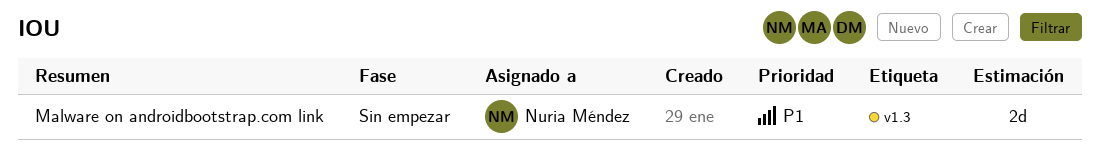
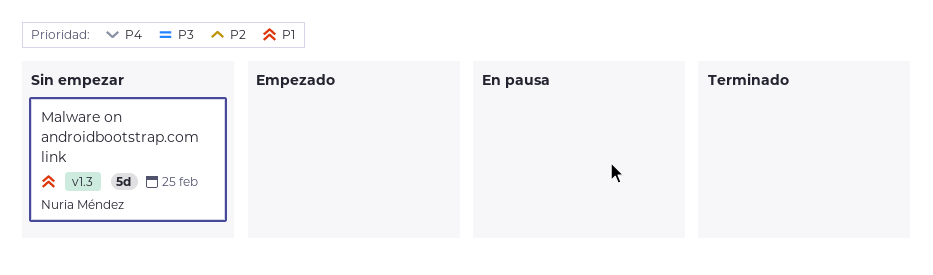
Malware on androidbootstrap.com link, estimate: 2d -> 5d

